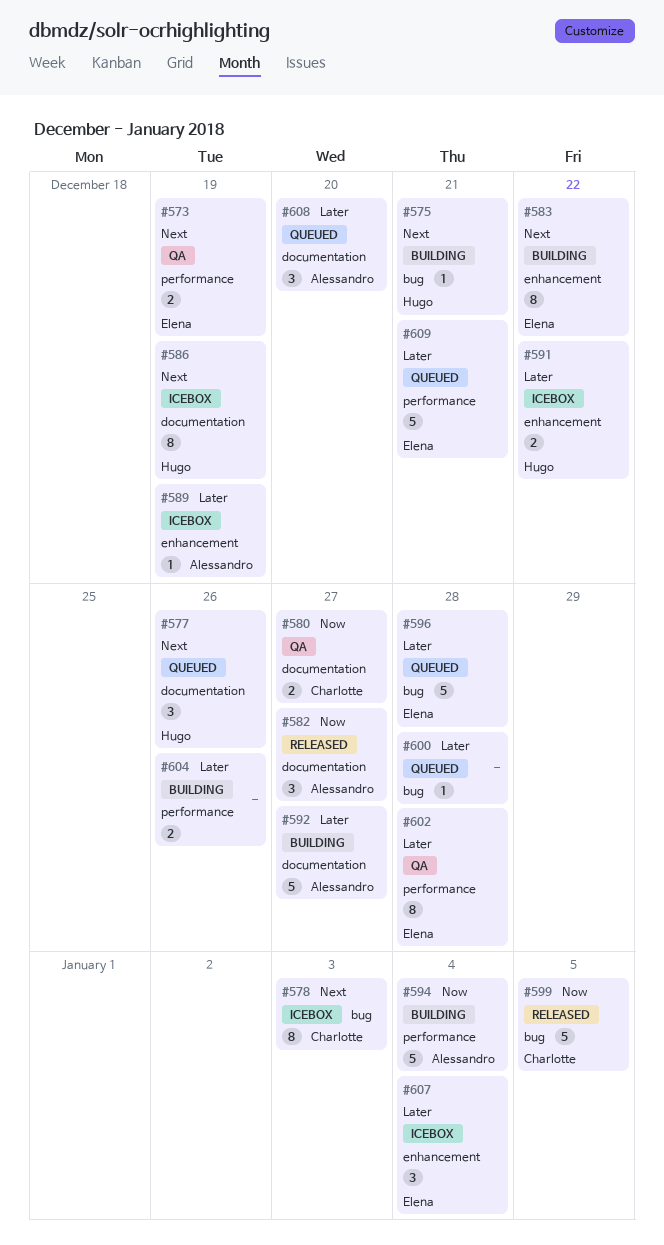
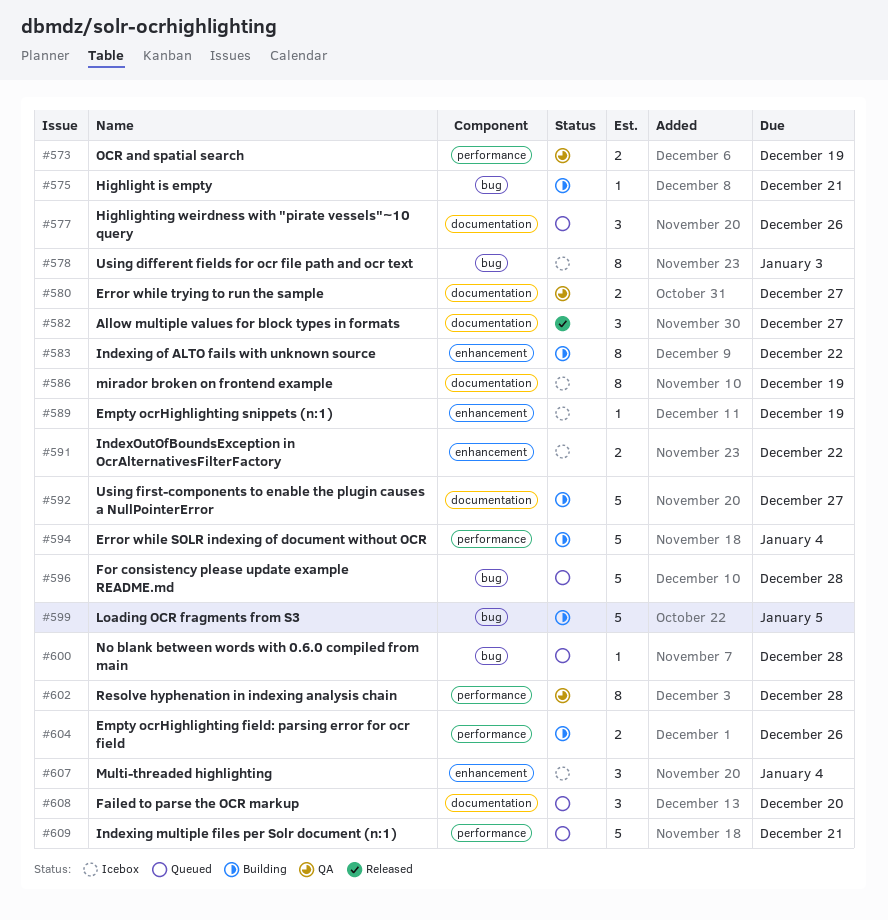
#599, status: Released -> Building

